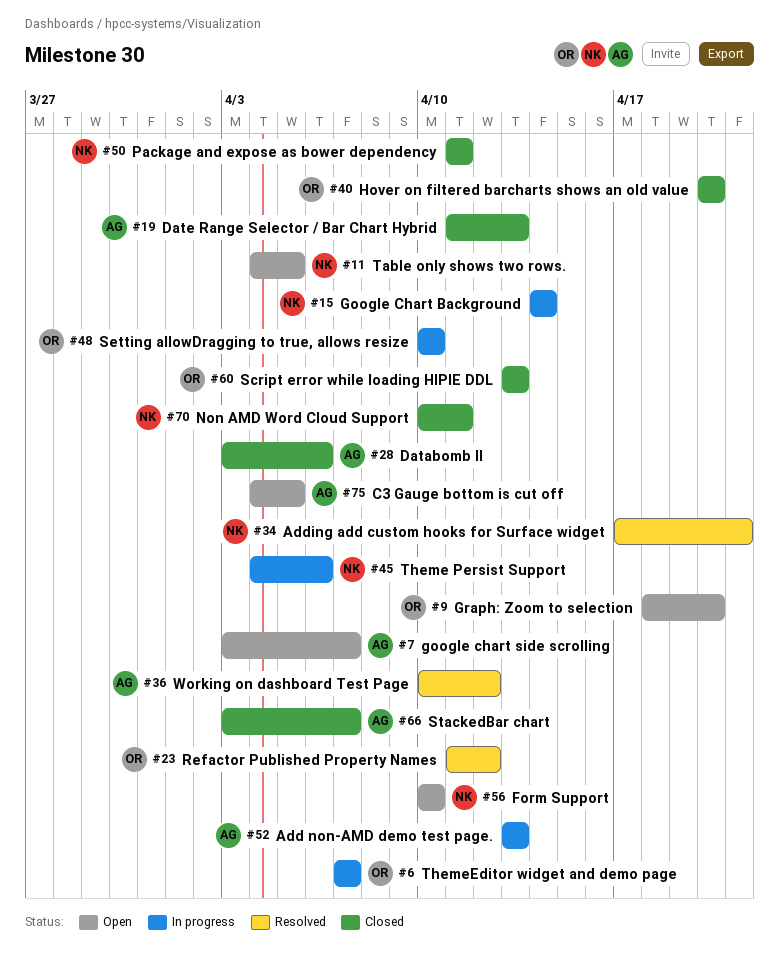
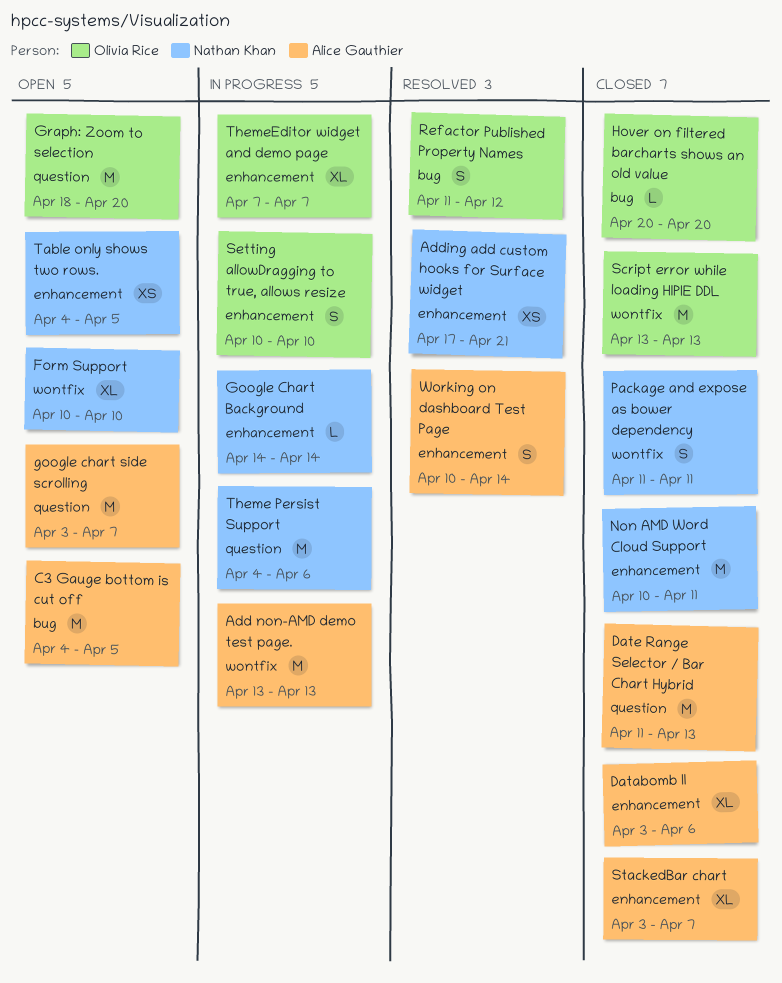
Working on dashboard Test Page, due: Apr 12 -> Apr 14

